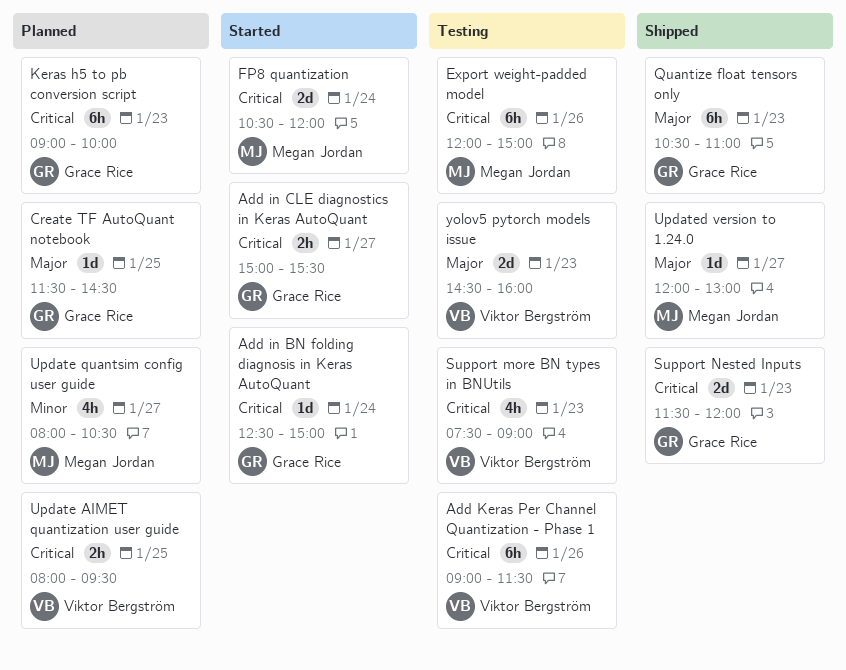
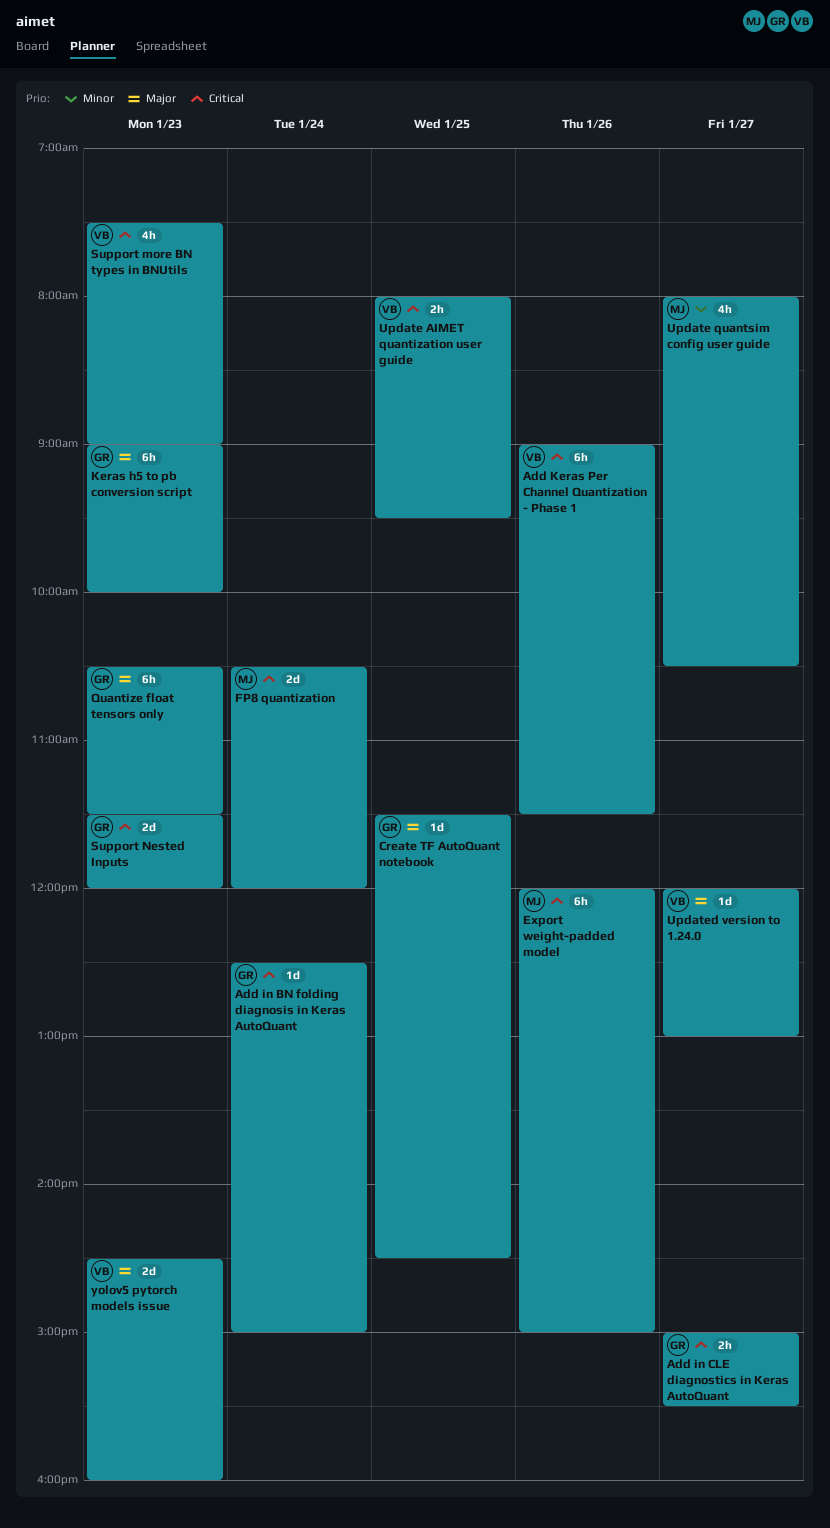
Keras h5 to pb conversion script, priority: Critical -> Major
Quantize float tensors only, ends: 11:00 -> 11:30
Updated version to 1.24.0, owner: Megan Jordan -> Viktor Bergström

